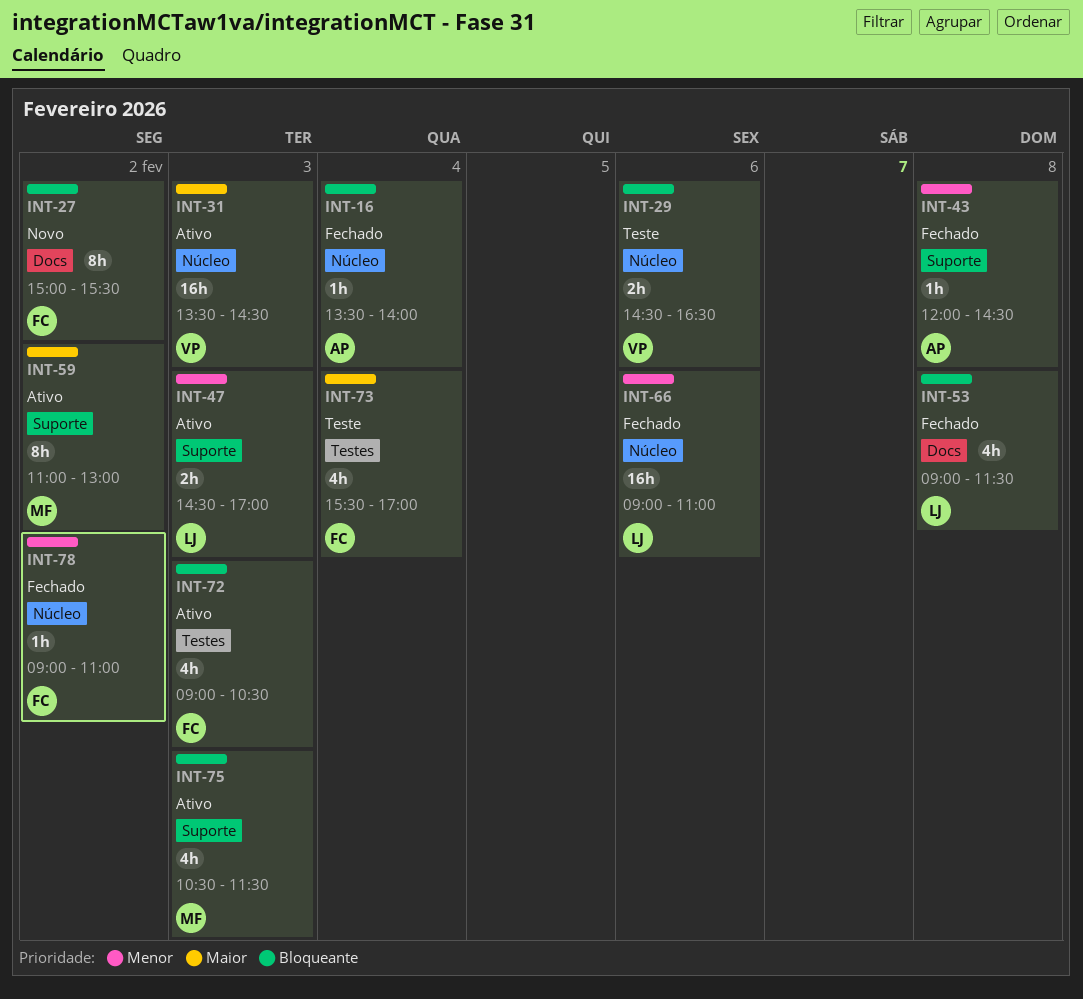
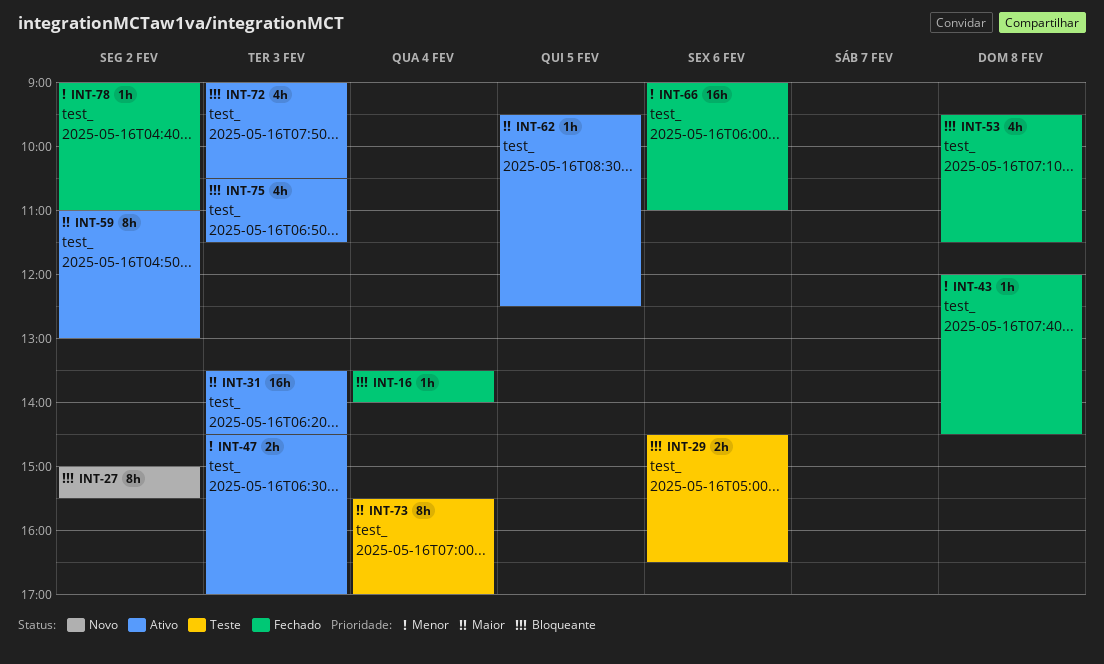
INT-53, begins: 09:00 -> 09:30
INT-62: none -> present
INT-73, estimate: 4h -> 8h

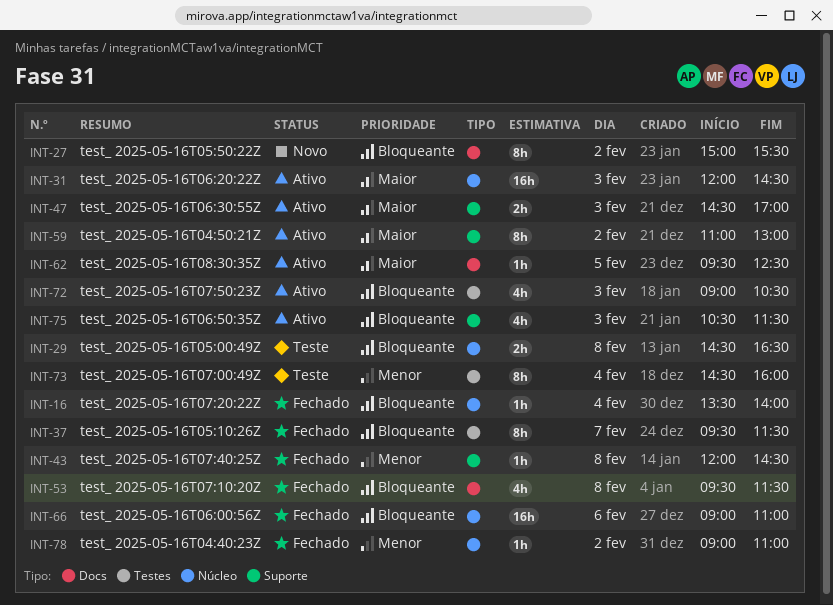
INT-29, day: Feb 6 -> Feb 8
INT-31, begins: 13:30 -> 12:00
INT-37: none -> present
INT-47, priority: Menor -> Maior
INT-66, priority: Menor -> Bloqueante
INT-73, priority: Maior -> Menor
INT-73, begins: 15:30 -> 14:30
INT-73, ends: 17:00 -> 16:00

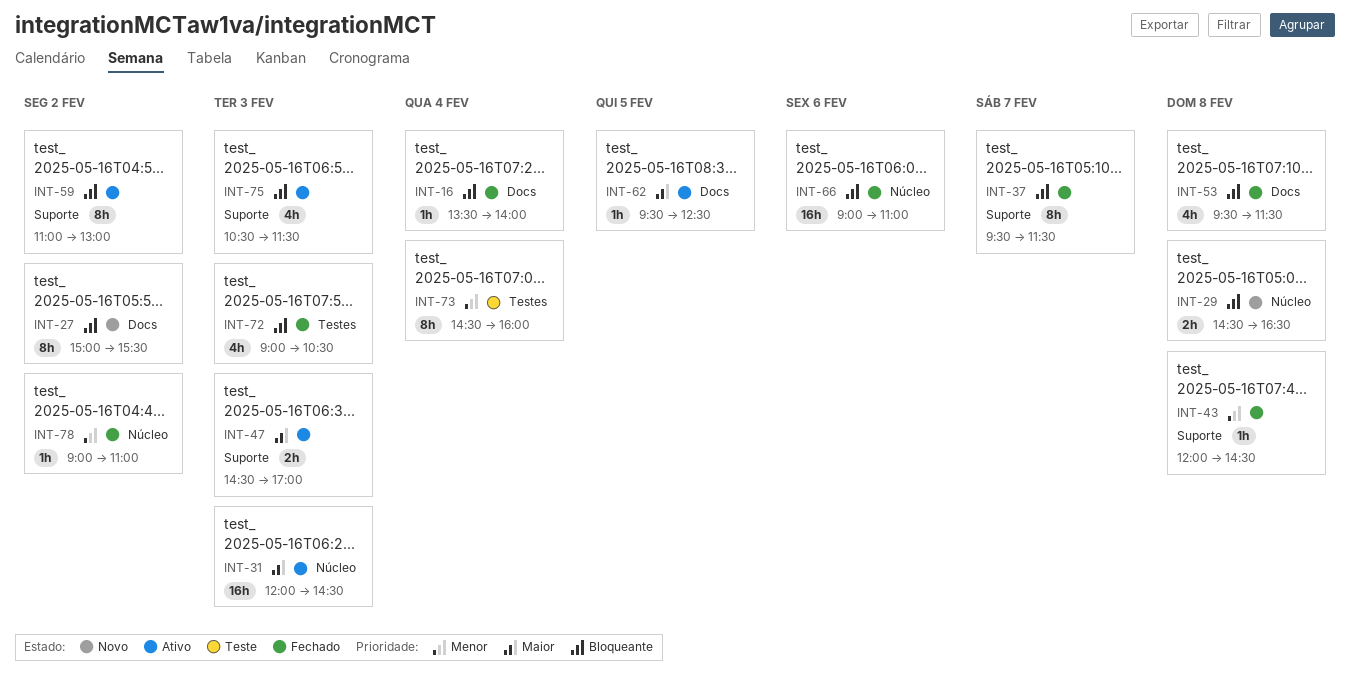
INT-16, label: Núcleo -> Docs
INT-29, status: Teste -> Novo
INT-37, label: Testes -> Suporte
INT-59, priority: Maior -> Bloqueante
INT-72, status: Ativo -> Fechado

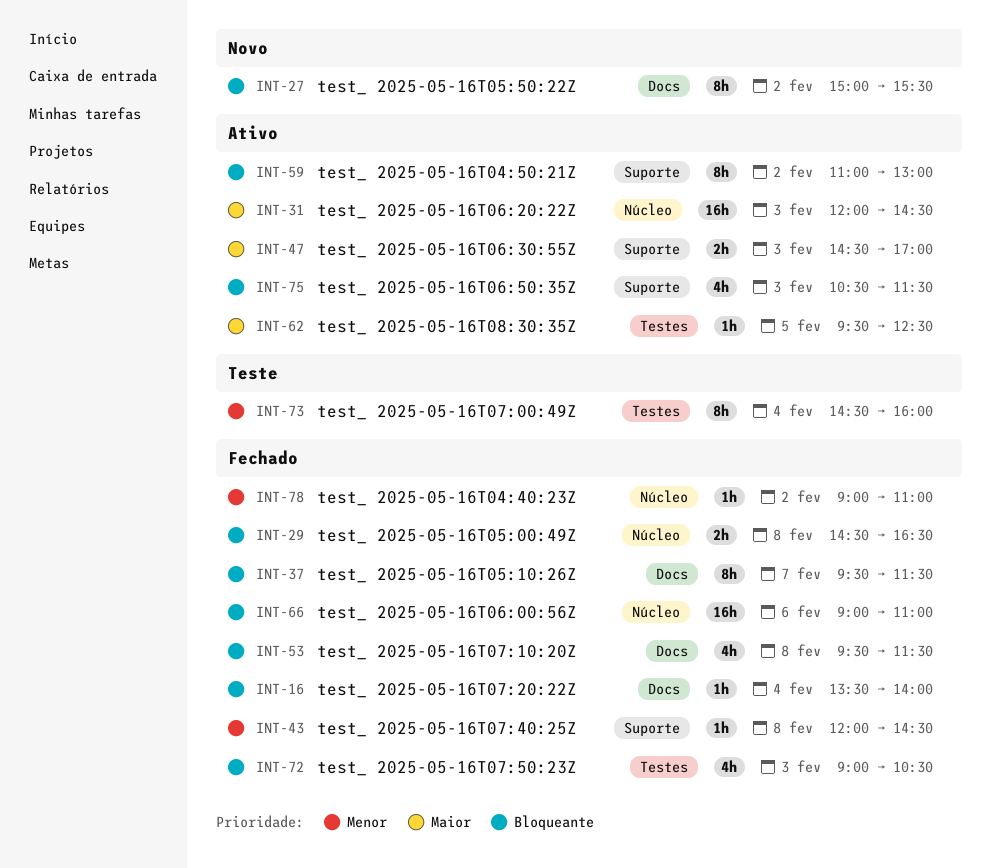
INT-29, status: Novo -> Fechado
INT-37, label: Suporte -> Docs
INT-62, label: Docs -> Testes

